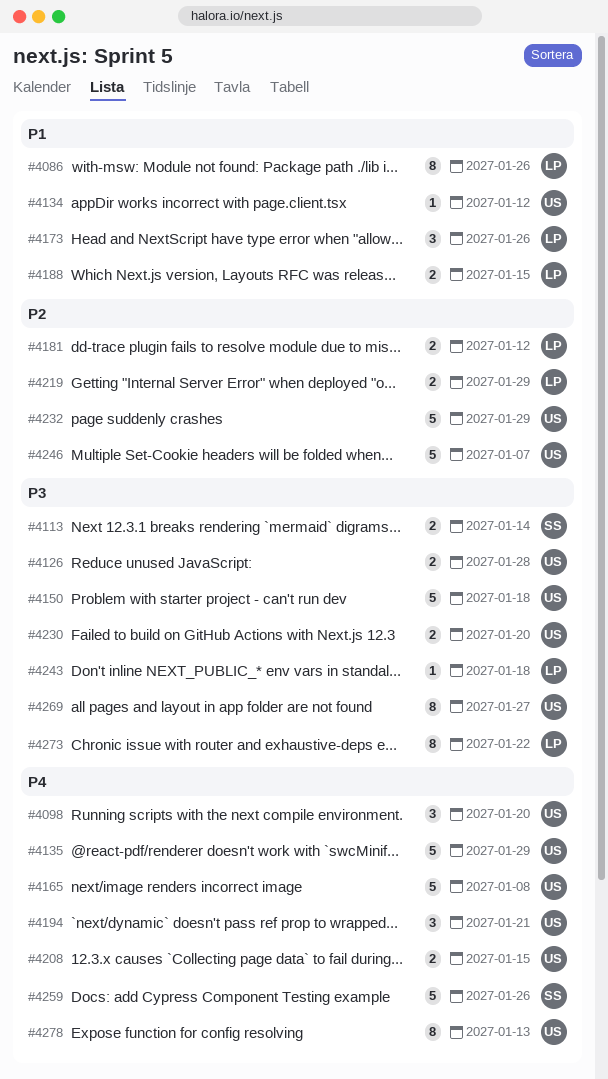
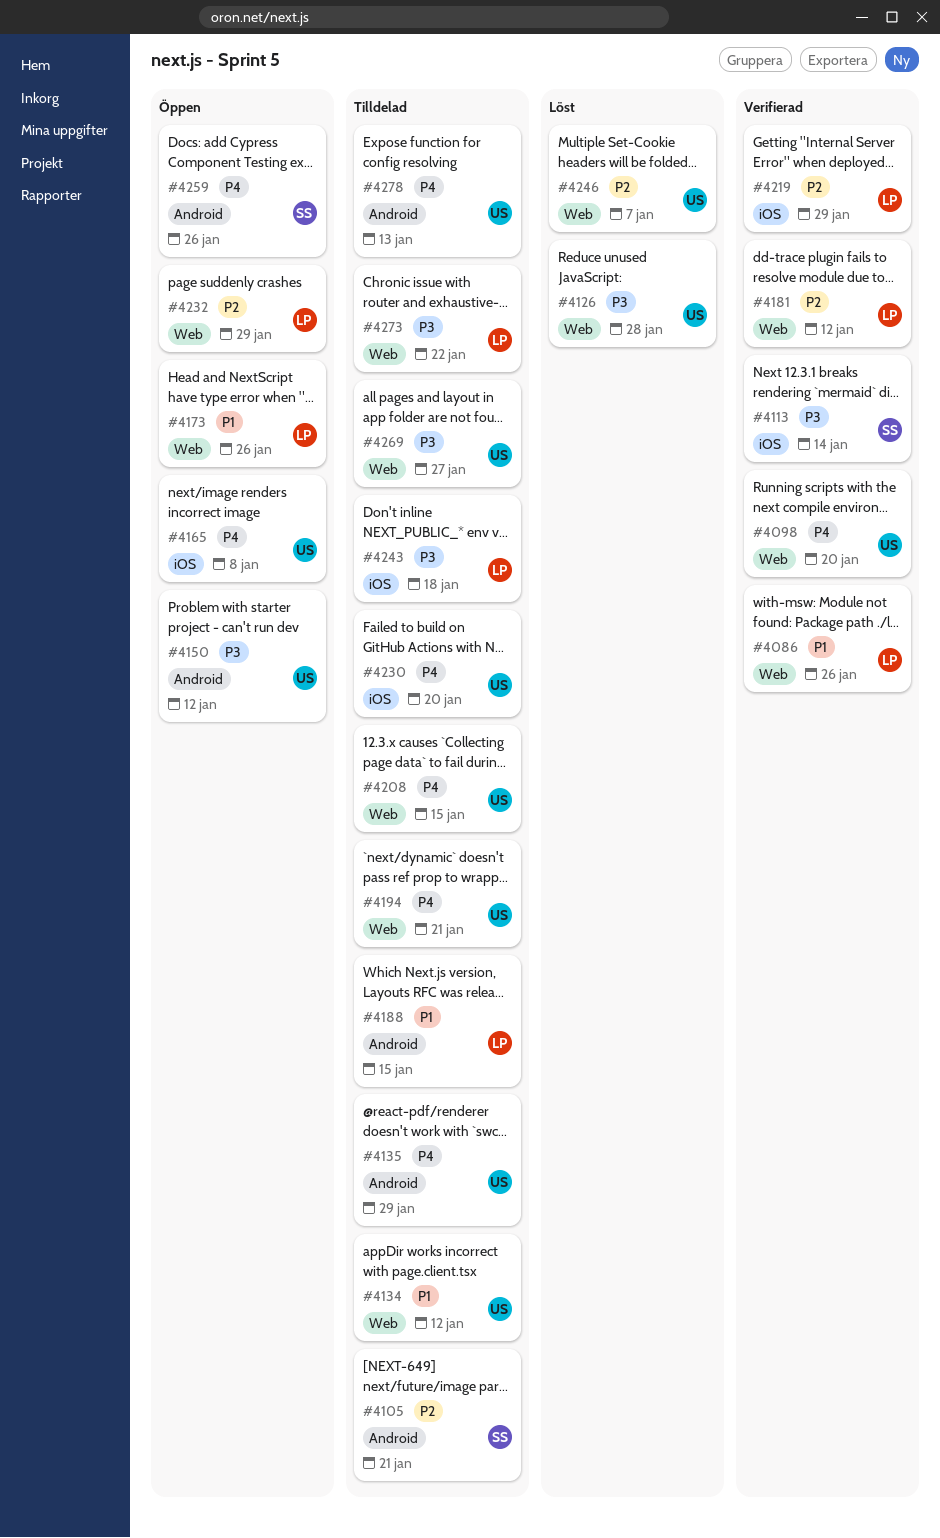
#4105: none -> present
#4150, due: Jan 18 -> Jan 12
#4230, priority: P3 -> P4
#4232, owner: US -> LP

